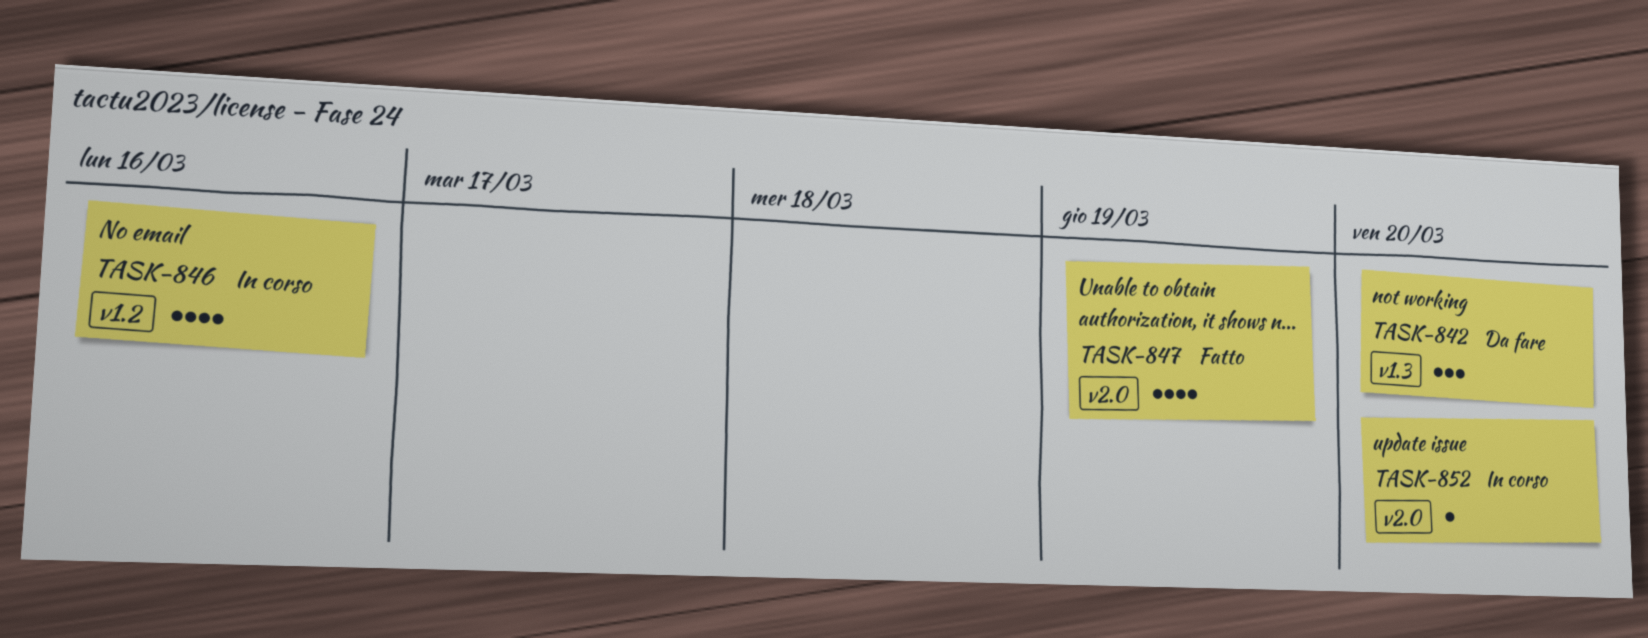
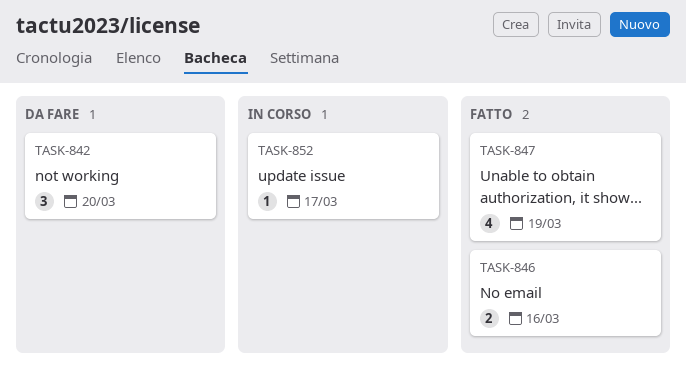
TASK-846, status: In corso -> Fatto
TASK-846, estimate: 4 -> 2
TASK-852, due: Mar 20 -> Mar 17

